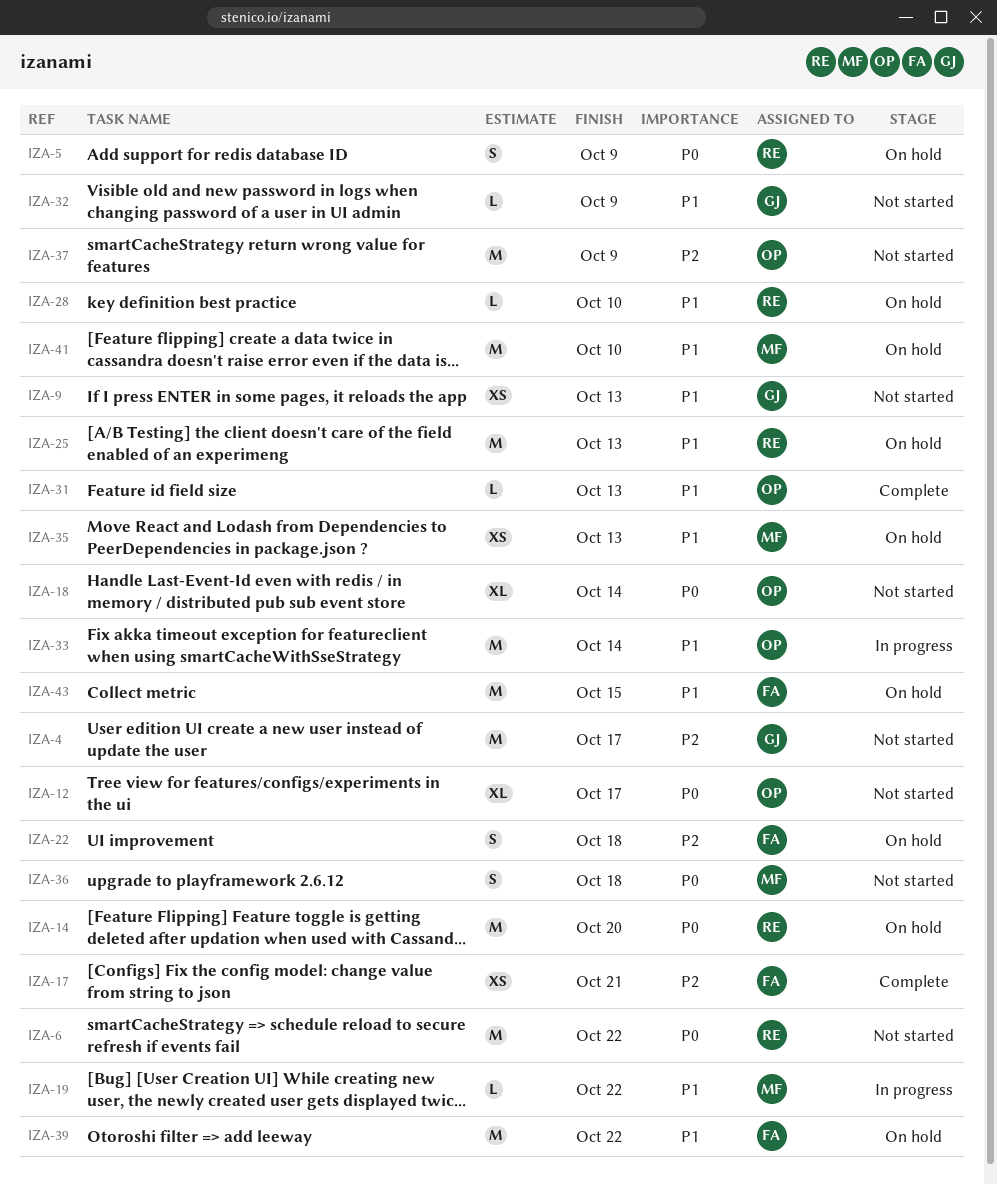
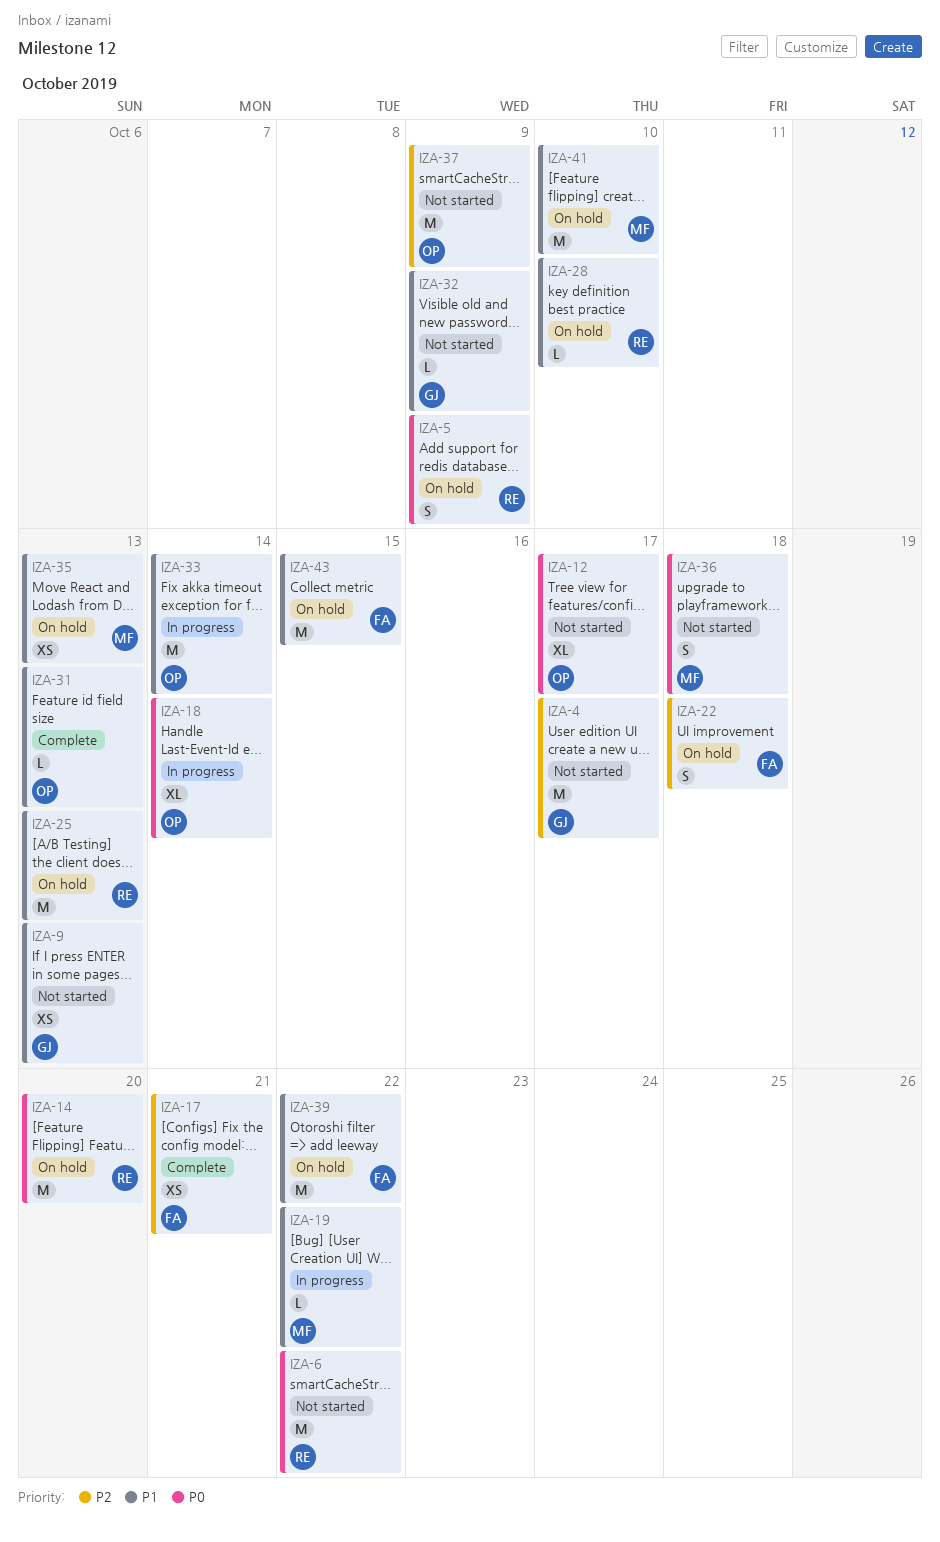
IZA-18, status: Not started -> In progress

